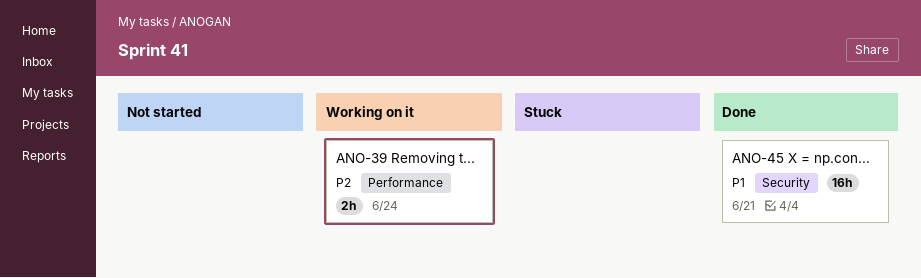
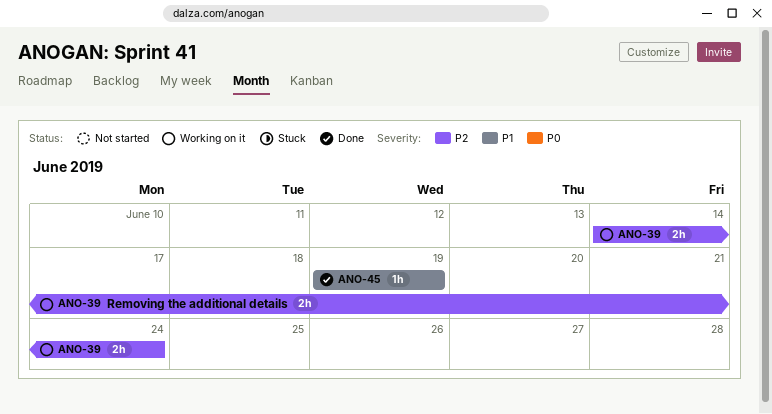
ANO-45, estimate: 16h -> 1h
ANO-45, due: Jun 21 -> Jun 19

